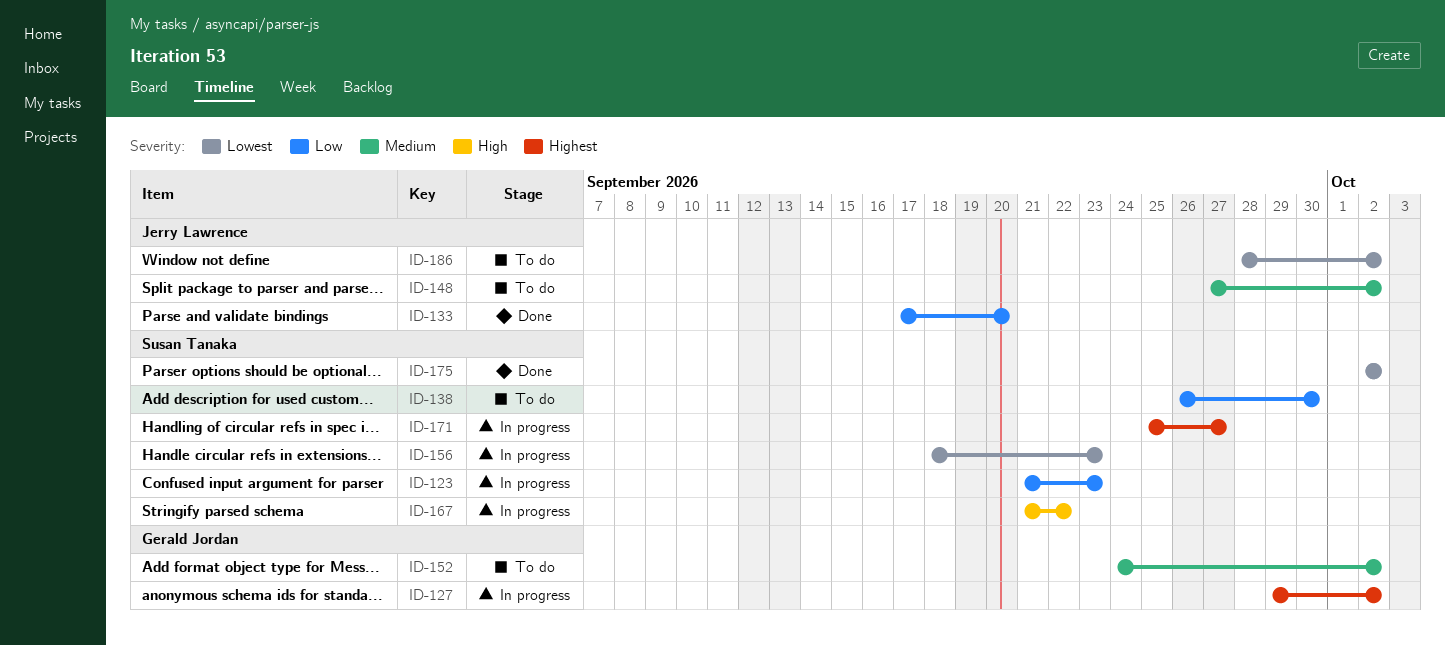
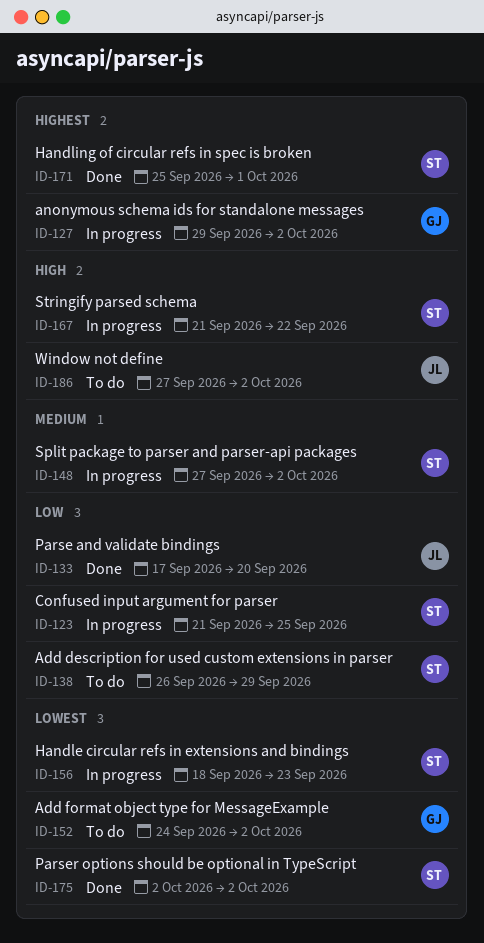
ID-123, due: Sep 23 -> Sep 25
ID-138, due: Sep 30 -> Sep 29
ID-148, status: To do -> In progress
ID-148, owner: Jerry Lawrence -> Susan Tanaka
ID-152, priority: Medium -> Lowest
ID-171, status: In progress -> Done
ID-171, due: Sep 27 -> Oct 1
ID-186, priority: Lowest -> High
ID-186, start: Sep 28 -> Sep 27

